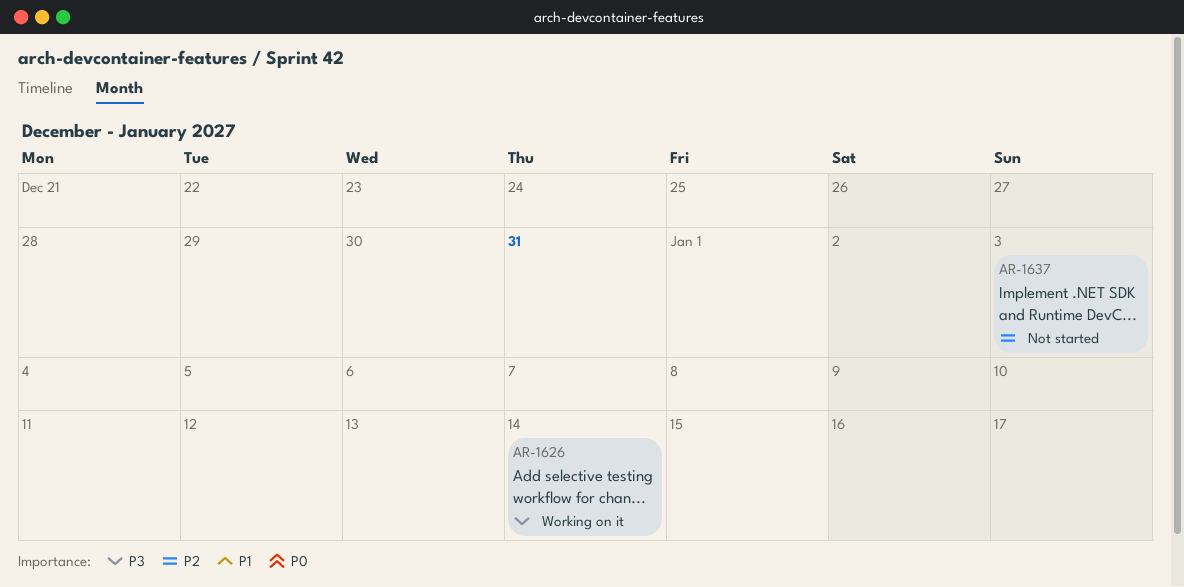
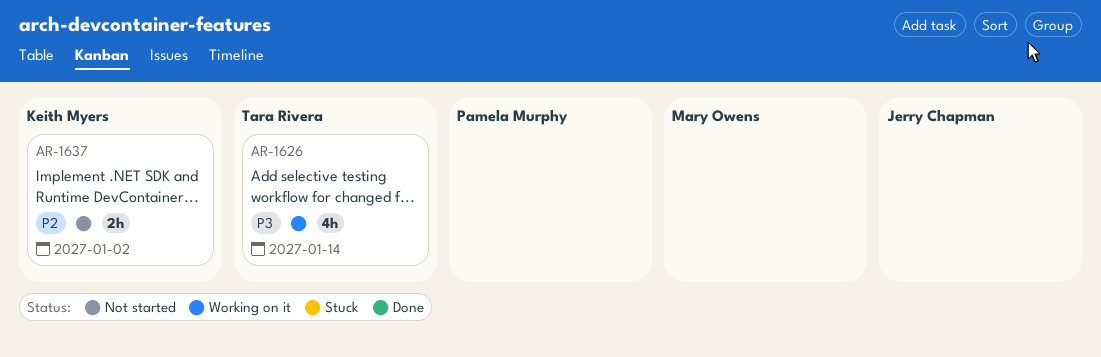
AR-1637, due: Jan 3 -> Jan 2

